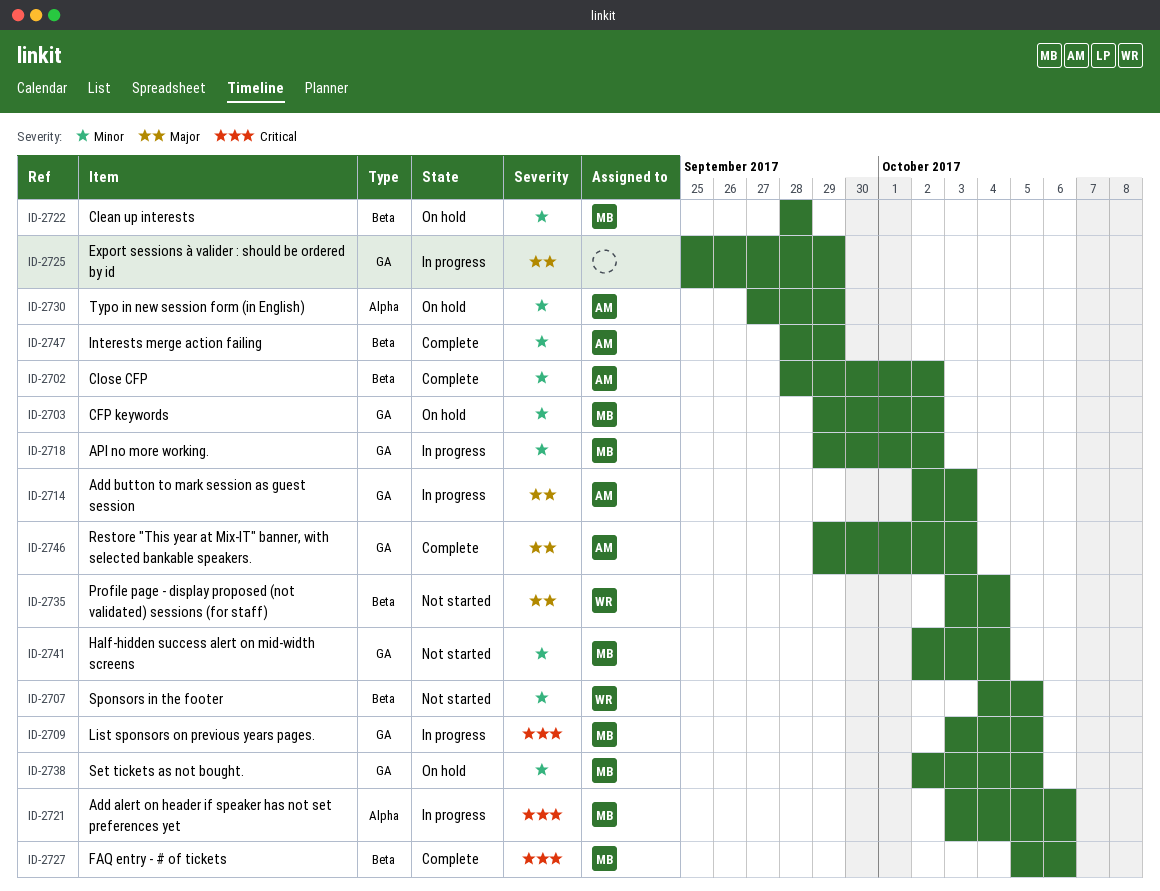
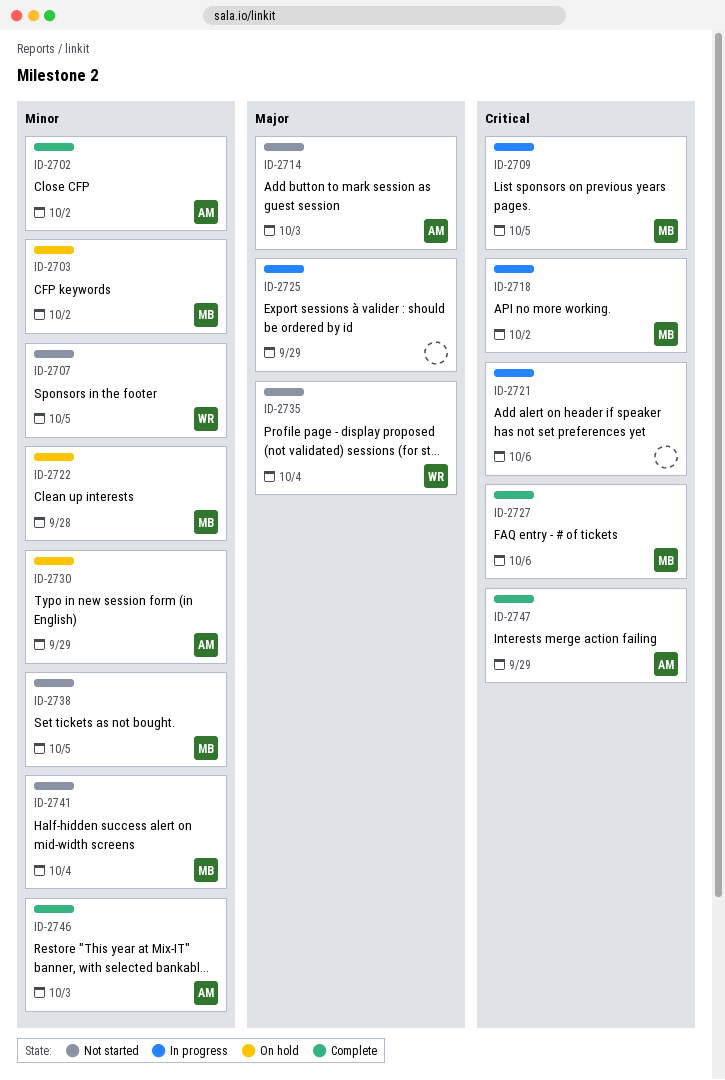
ID-2714, status: In progress -> Not started
ID-2718, priority: Minor -> Critical
ID-2721, owner: MB -> none
ID-2738, status: On hold -> Not started
ID-2746, priority: Major -> Minor
ID-2747, priority: Minor -> Critical

